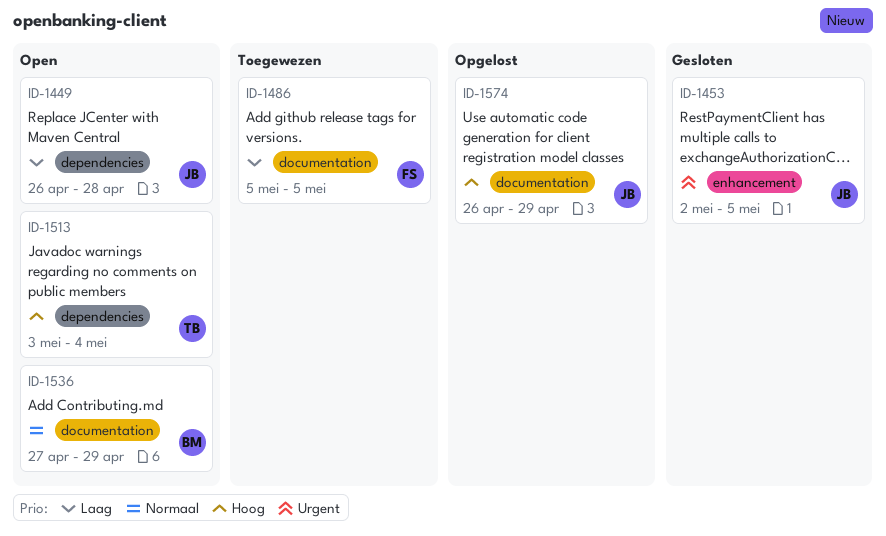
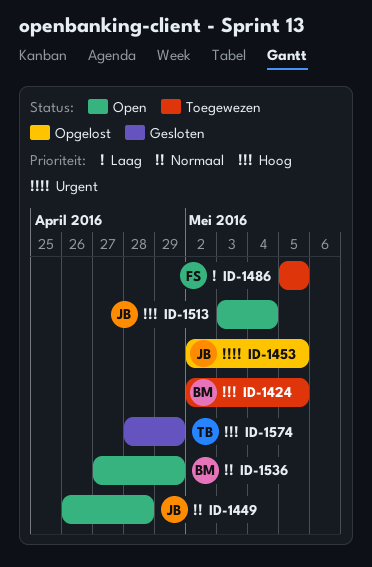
ID-1424: none -> present
ID-1449, priority: Laag -> Normaal
ID-1453, status: Gesloten -> Opgelost
ID-1513, owner: TB -> JB
ID-1574, status: Opgelost -> Gesloten
ID-1574, owner: JB -> TB
ID-1574, start: Apr 26 -> Apr 28

